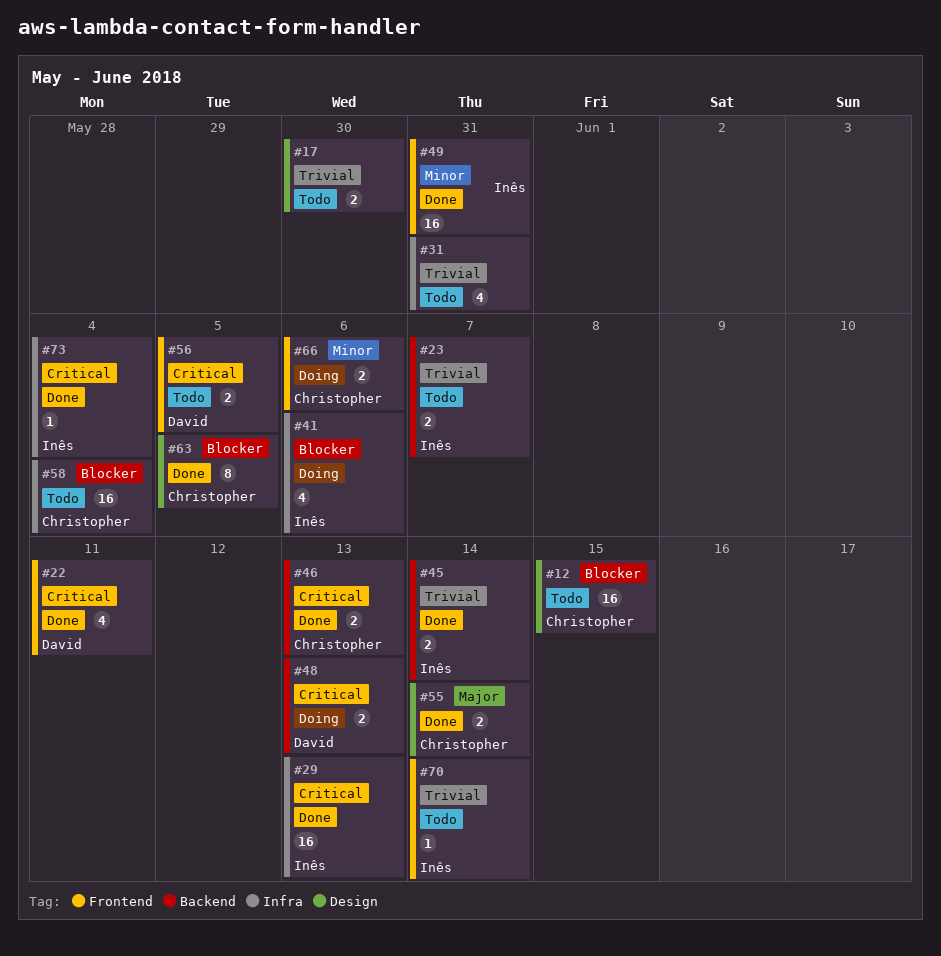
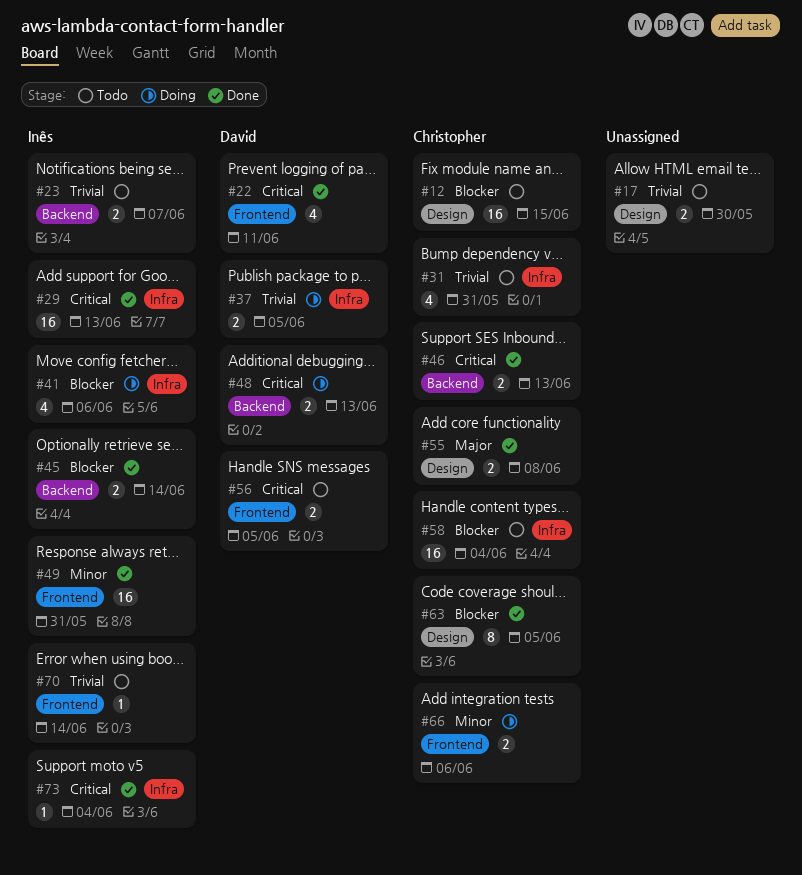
#31, owner: none -> Christopher
#37: none -> present
#45, priority: Trivial -> Blocker
#55, due: Jun 14 -> Jun 8

